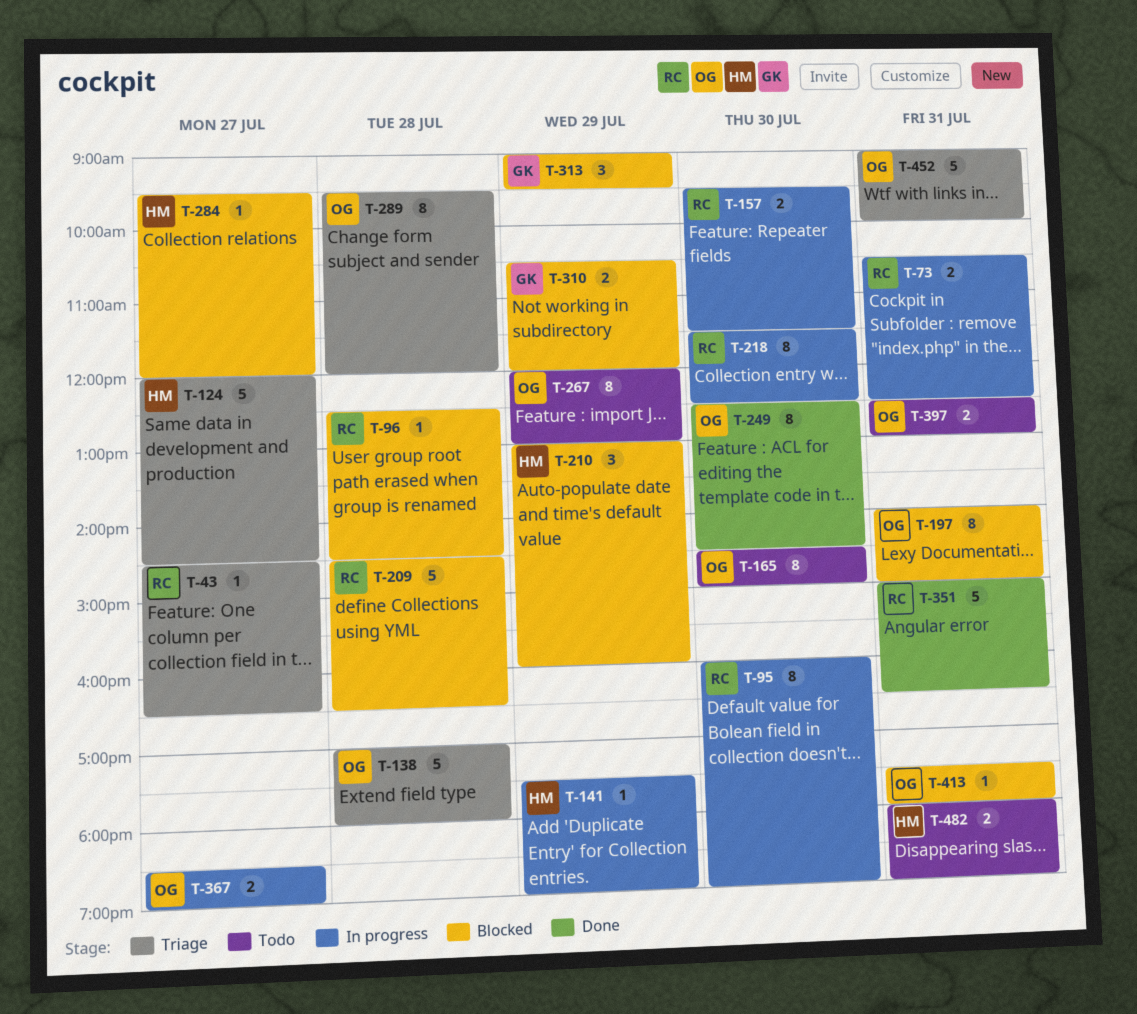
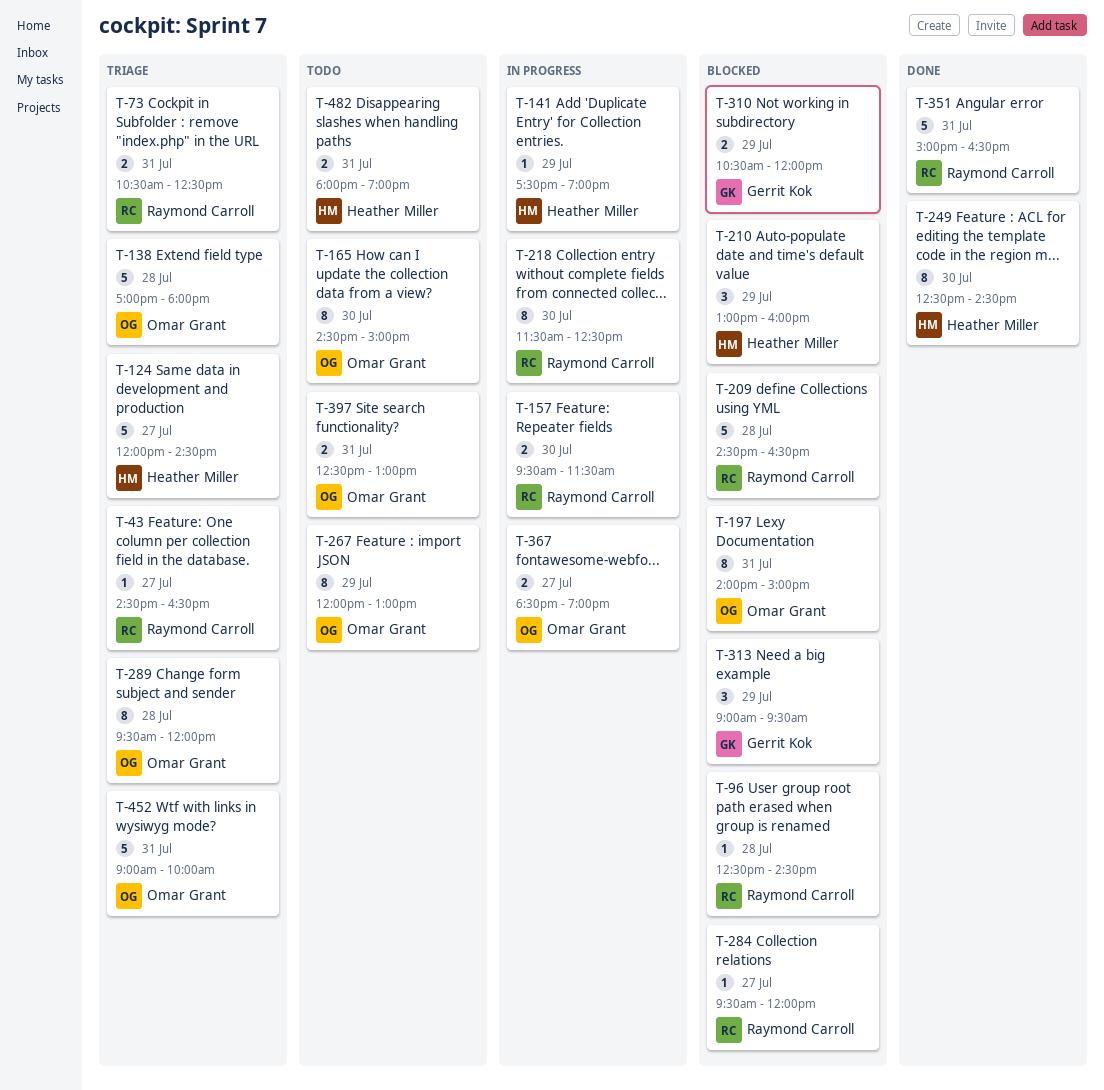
T-73, status: In progress -> Triage
T-95: present -> none
T-249, owner: Omar Grant -> Heather Miller
T-284, owner: Heather Miller -> Raymond Carroll
T-413: present -> none

